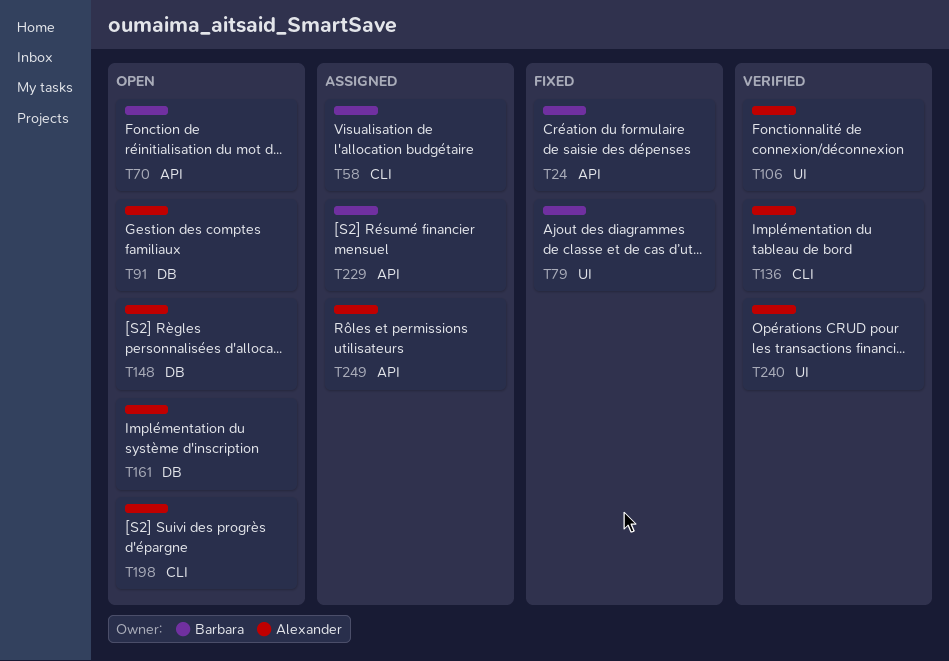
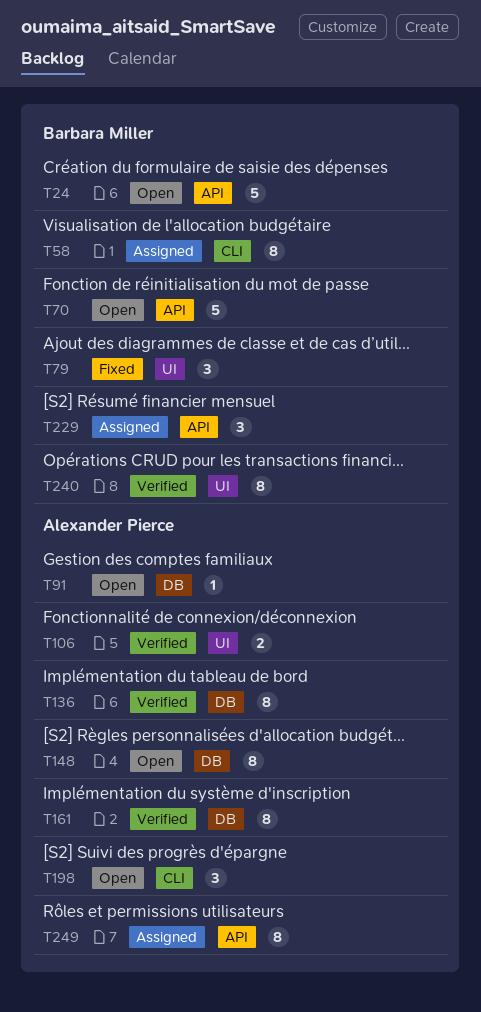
T24, status: Fixed -> Open
T136, label: CLI -> DB
T161, status: Open -> Verified
T240, owner: Alexander Pierce -> Barbara Miller

